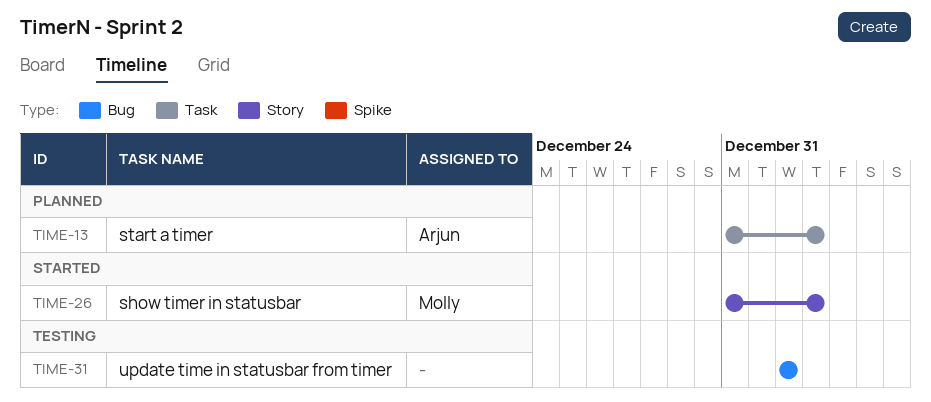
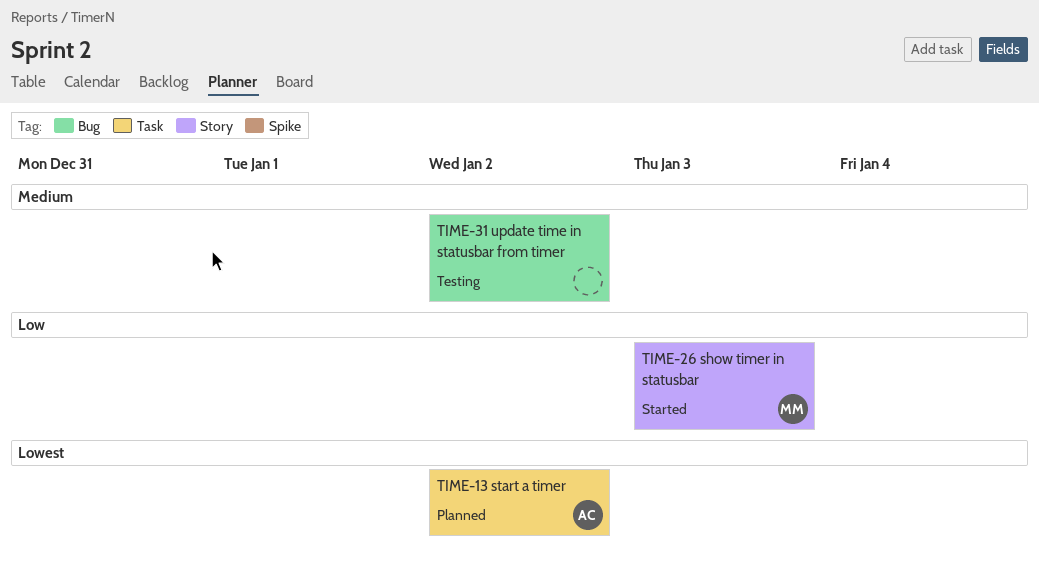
TIME-13, due: Jan 3 -> Jan 2

